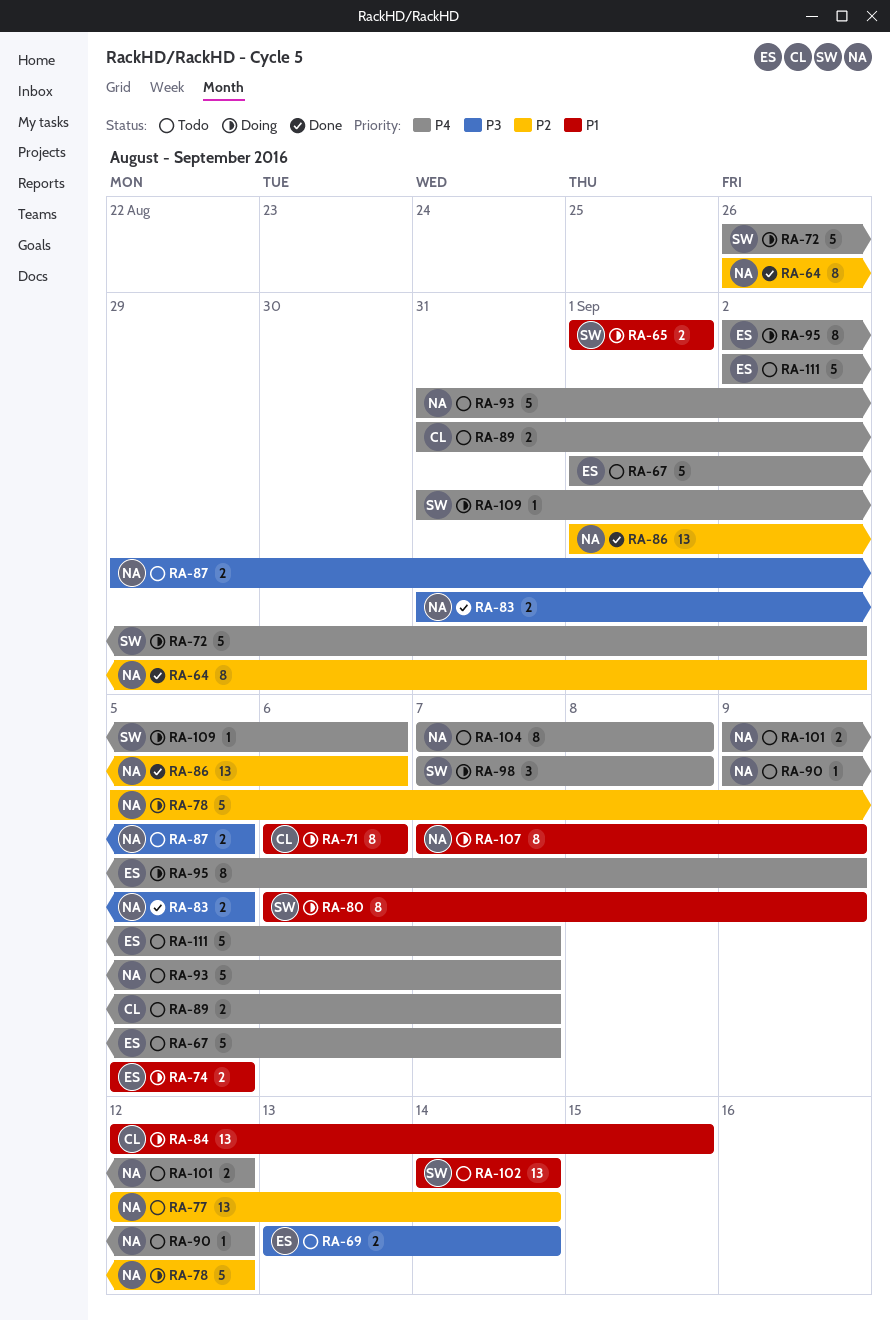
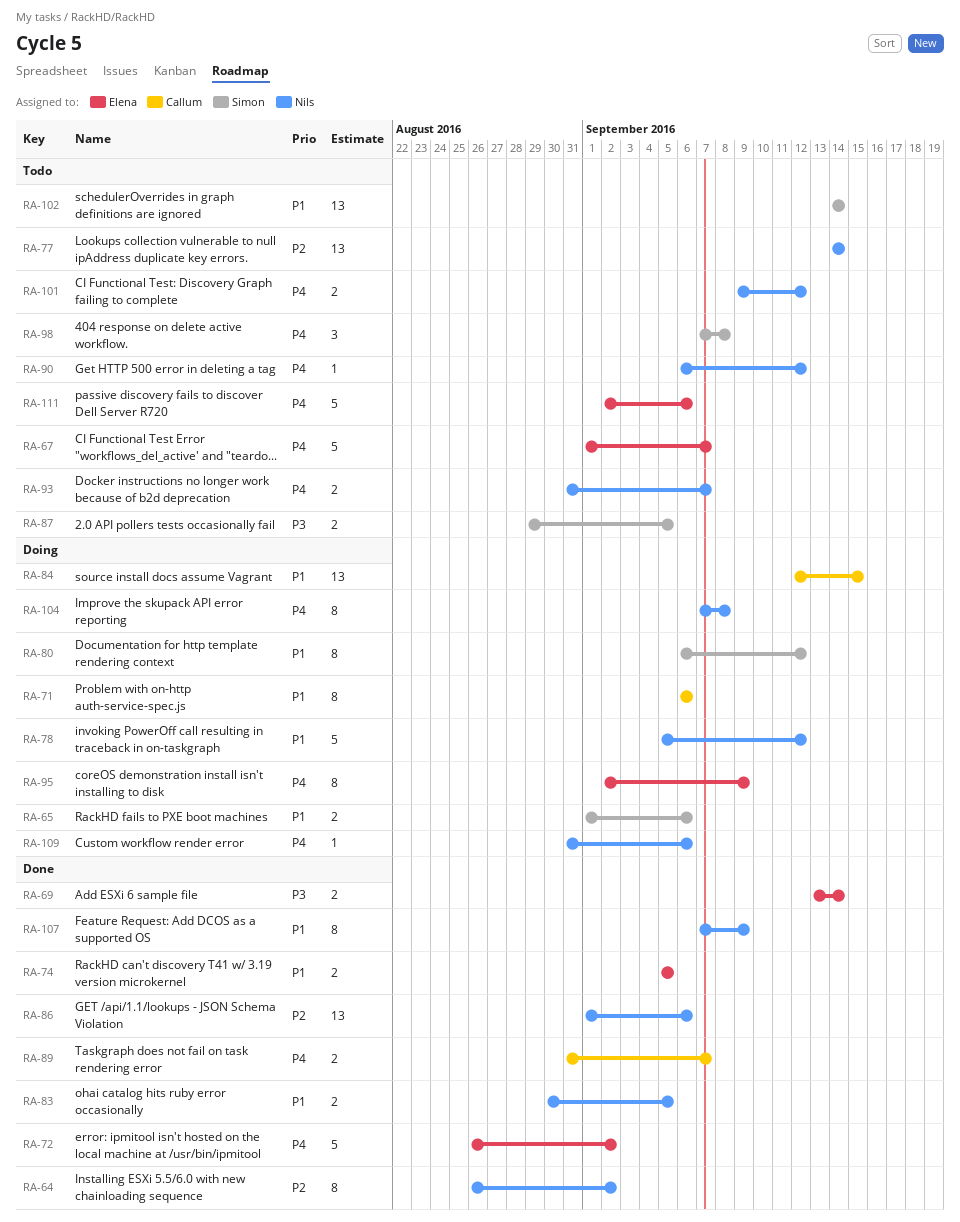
RA-65, due: Sep 1 -> Sep 6
RA-69, status: Todo -> Done
RA-72, status: Doing -> Done
RA-72, owner: Simon -> Elena
RA-74, status: Doing -> Done
RA-77, start: Sep 12 -> Sep 14
RA-78, priority: P2 -> P1
RA-80, due: Sep 9 -> Sep 12
RA-83, priority: P3 -> P1
RA-83, start: Aug 31 -> Aug 30
RA-87, owner: Nils -> Simon
RA-89, status: Todo -> Done
RA-90, start: Sep 9 -> Sep 6
RA-93, estimate: 5 -> 2
RA-98, status: Doing -> Todo
RA-104, status: Todo -> Doing
RA-107, status: Doing -> Done
RA-109, owner: Simon -> Nils
RA-111, due: Sep 7 -> Sep 6

